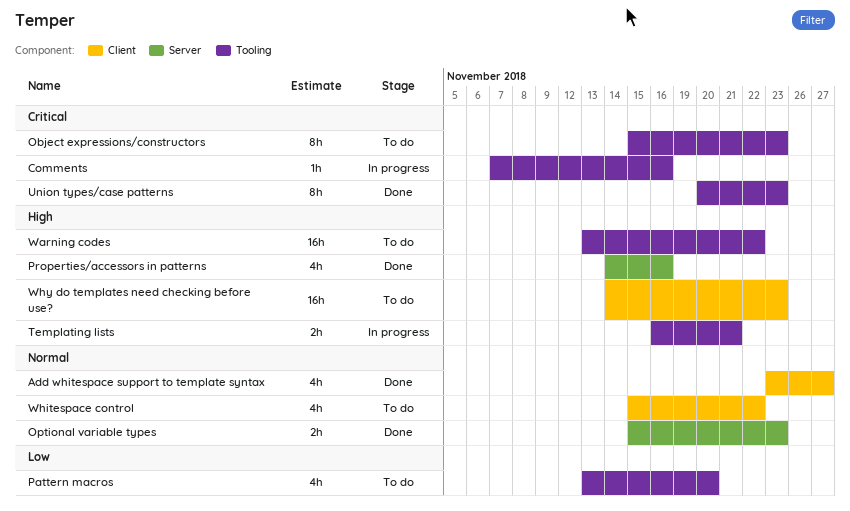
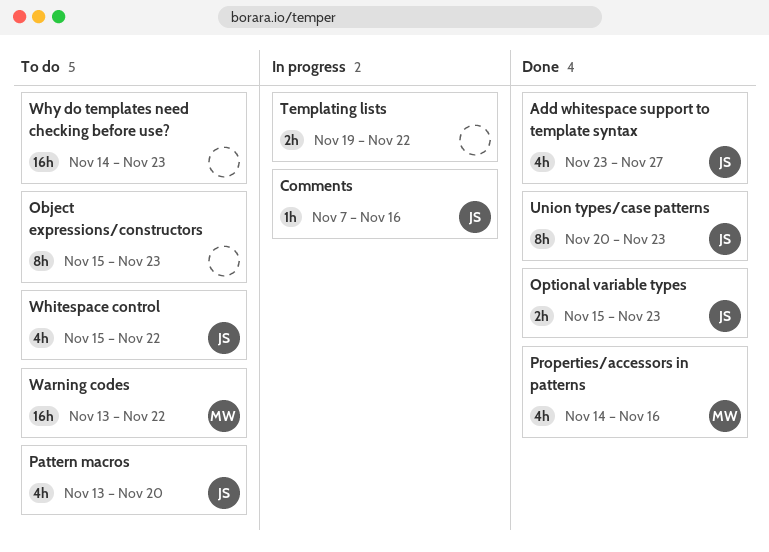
Templating lists, start: Nov 16 -> Nov 19
Templating lists, due: Nov 21 -> Nov 22

